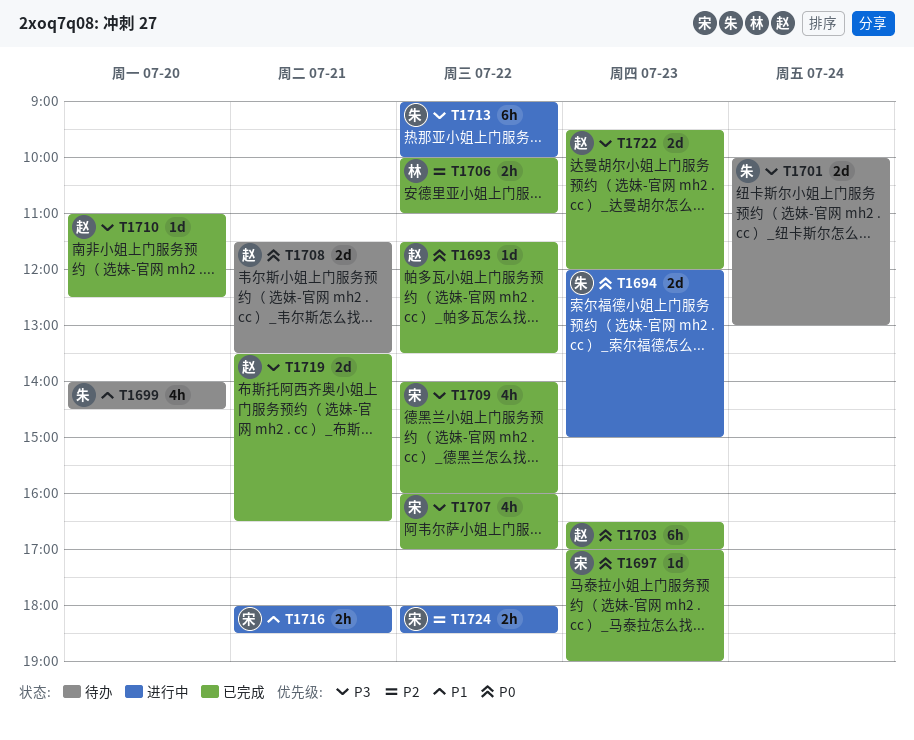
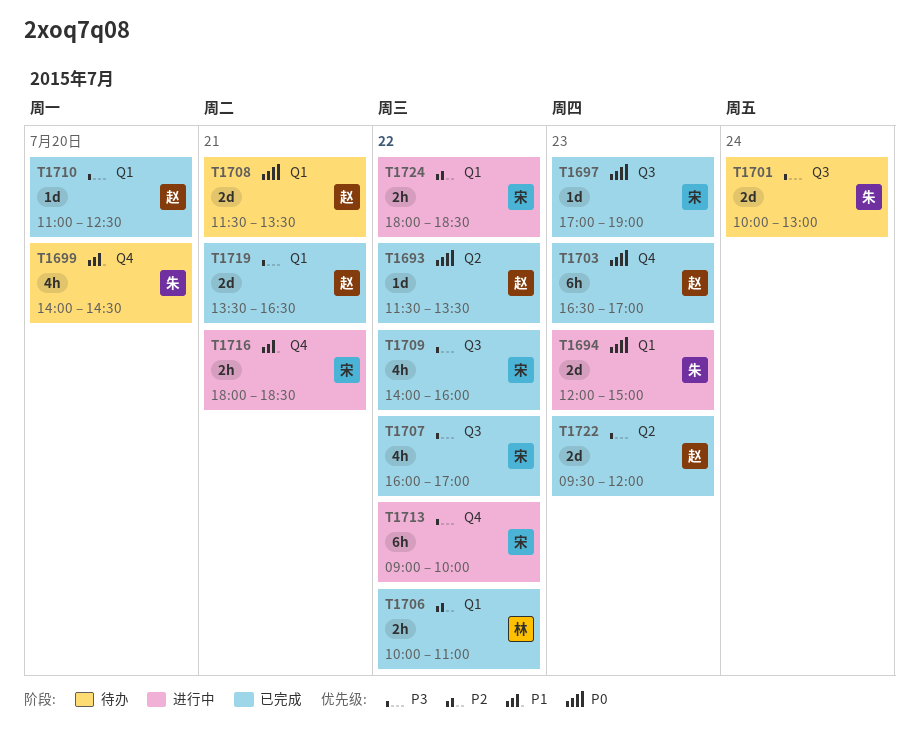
T1713, owner: 朱 -> 宋

